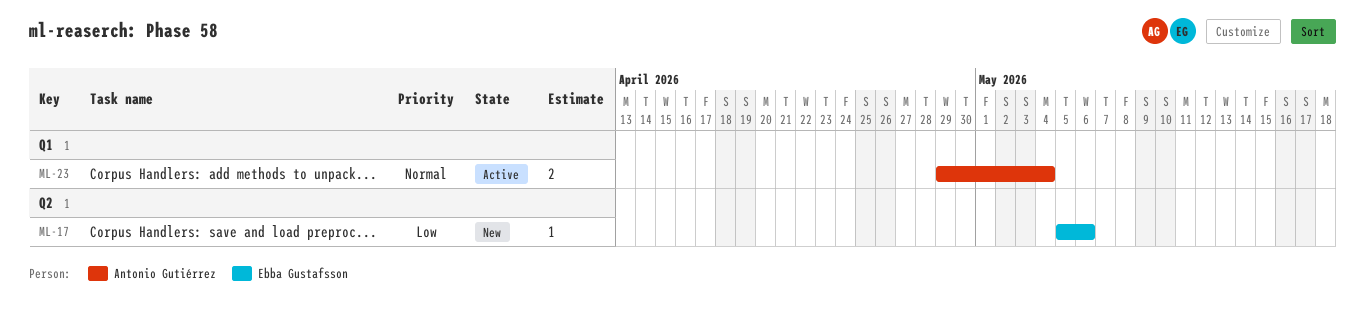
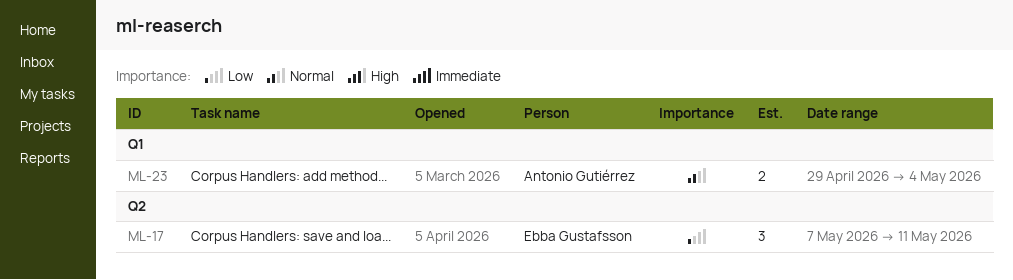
ML-17, estimate: 1 -> 3
ML-17, start: May 5 -> May 7
ML-17, due: May 6 -> May 11

